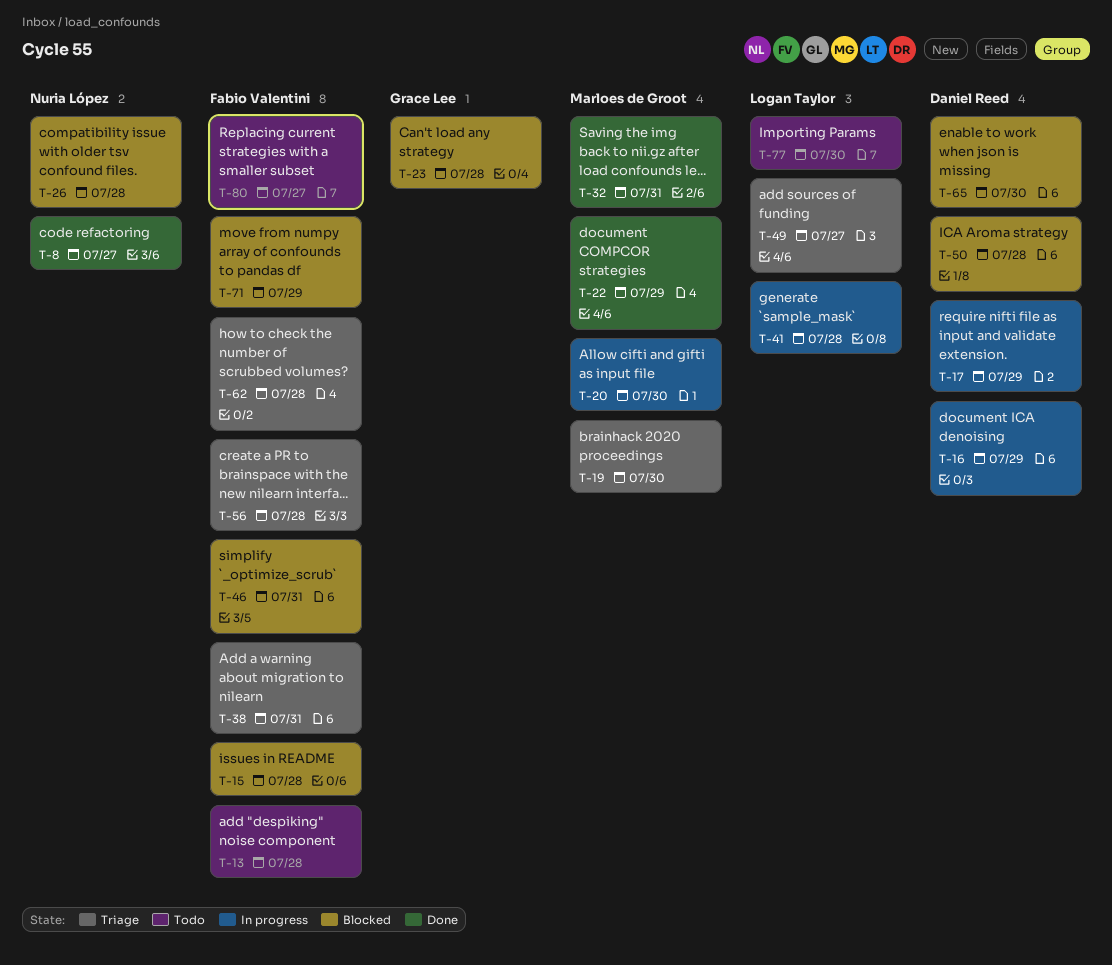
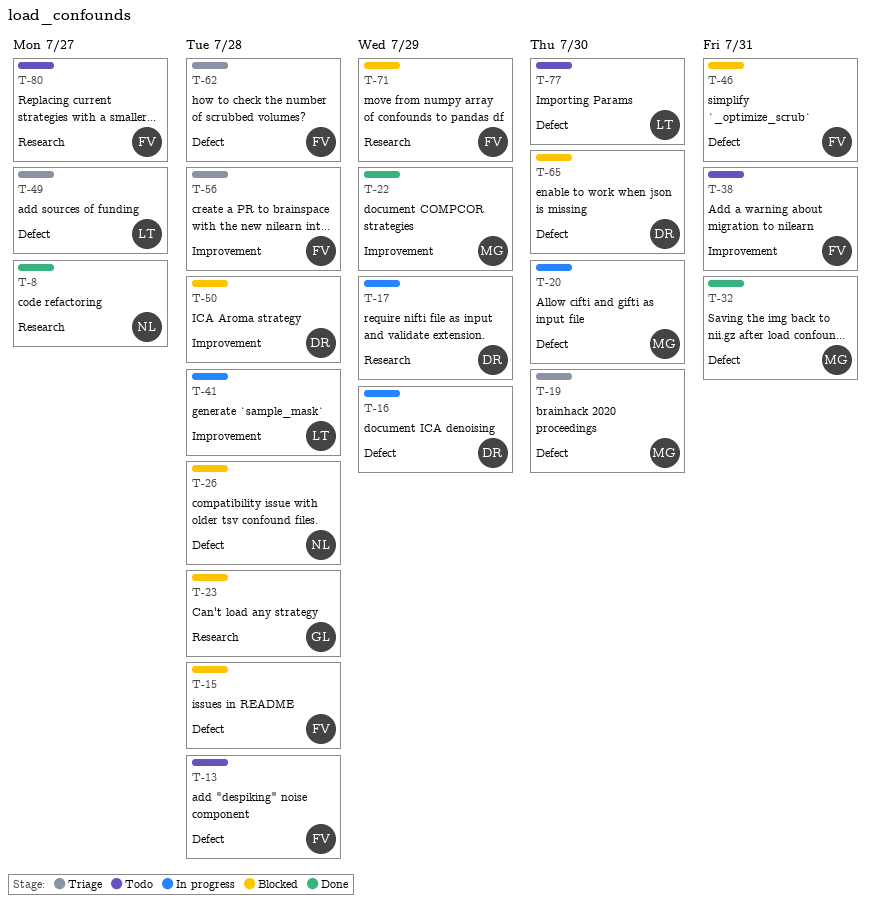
T-38, status: Triage -> Todo

